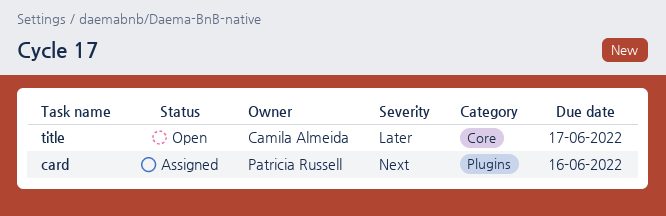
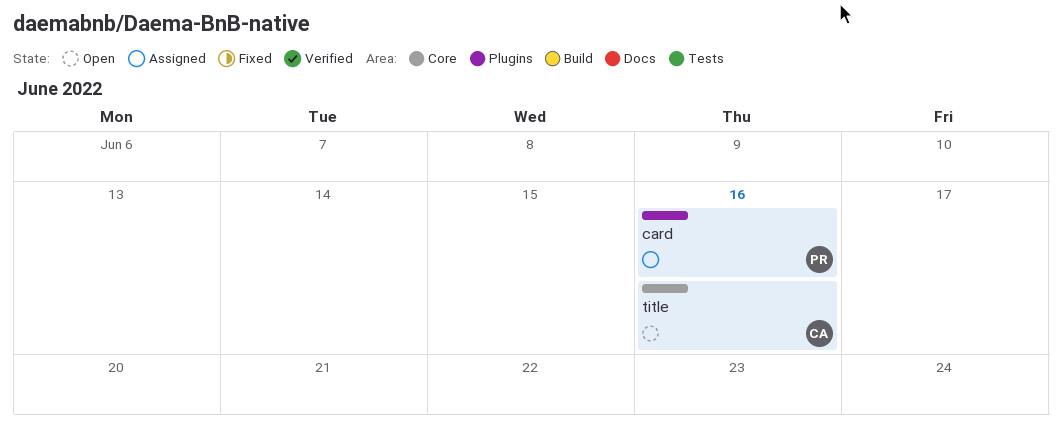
title, due: Jun 17 -> Jun 16

